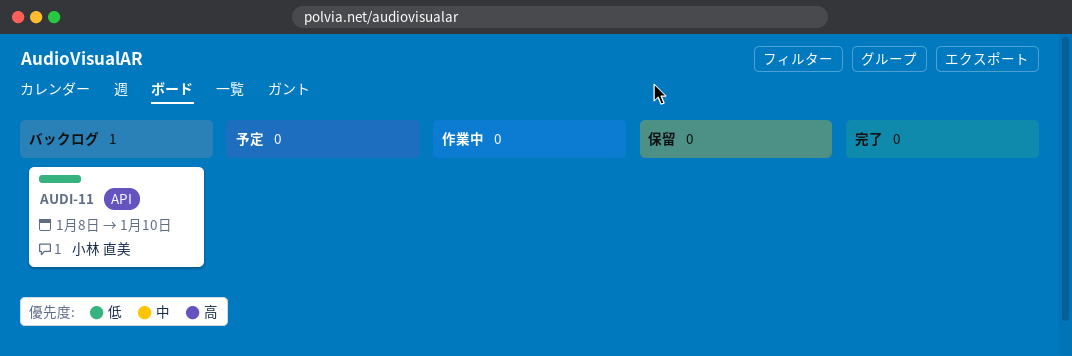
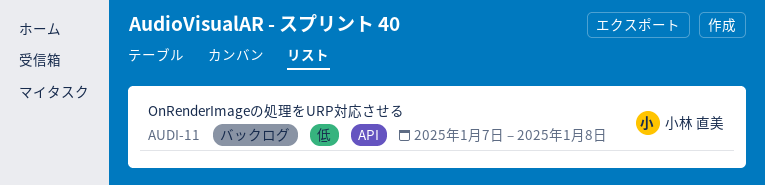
AUDI-11, start: Jan 8 -> Jan 7
AUDI-11, due: Jan 10 -> Jan 8

